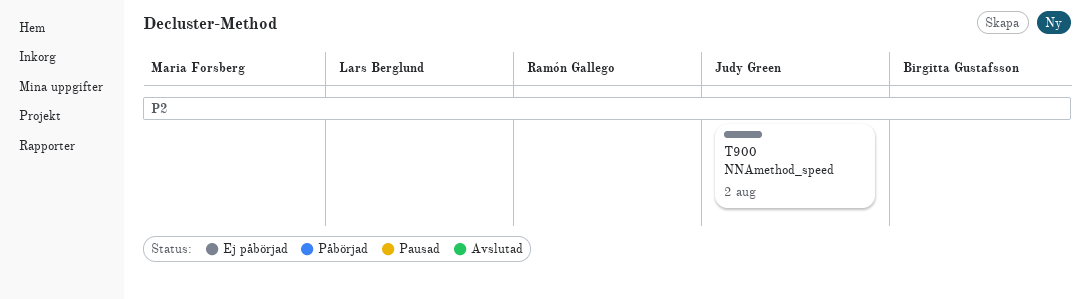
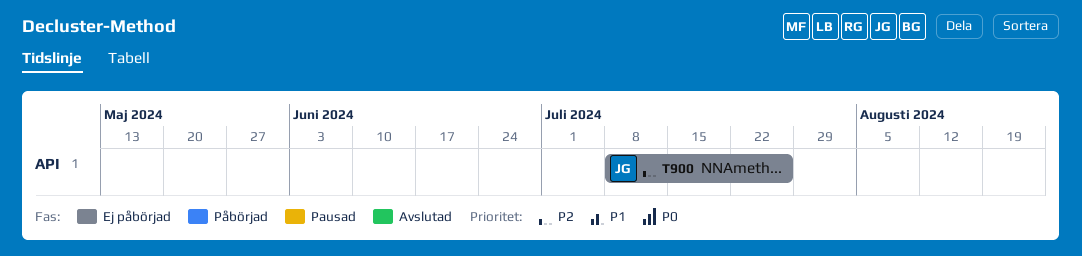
T900, due: Aug 2 -> Jul 26

